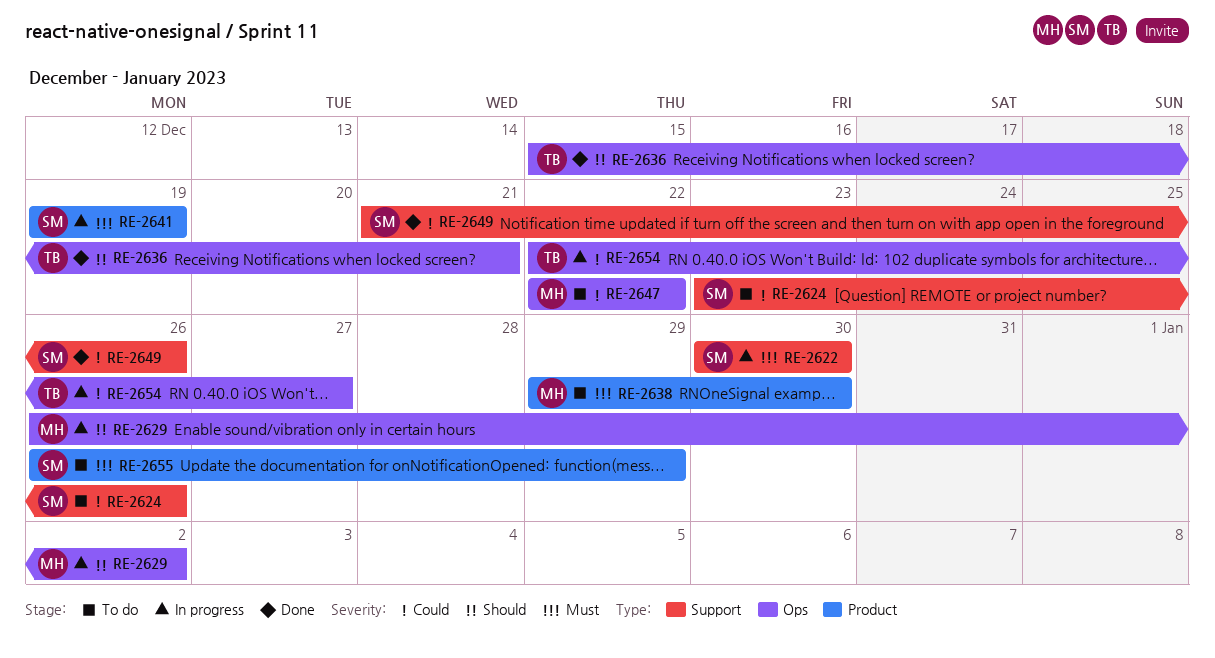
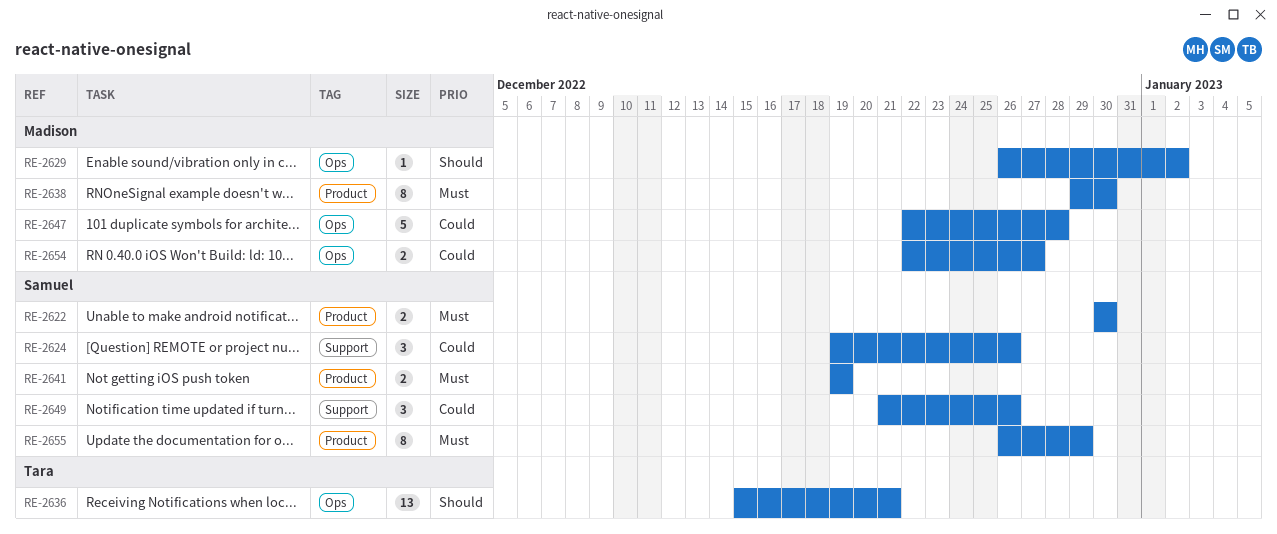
RE-2622, label: Support -> Product
RE-2624, start: Dec 23 -> Dec 19
RE-2647, due: Dec 22 -> Dec 28
RE-2654, owner: Tara -> Madison

